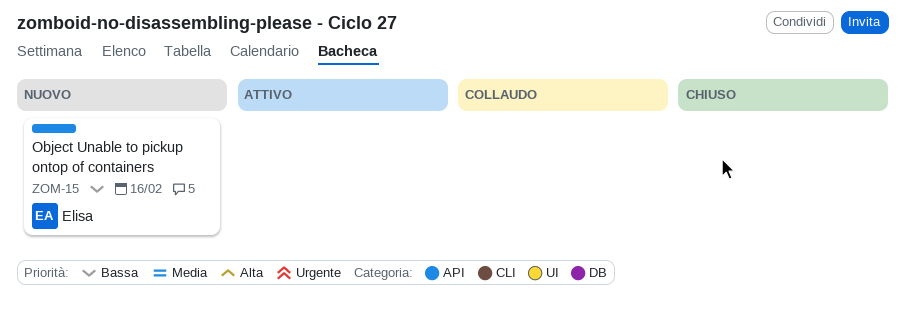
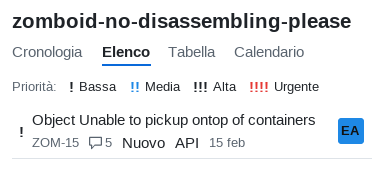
ZOM-15, due: Feb 16 -> Feb 15

